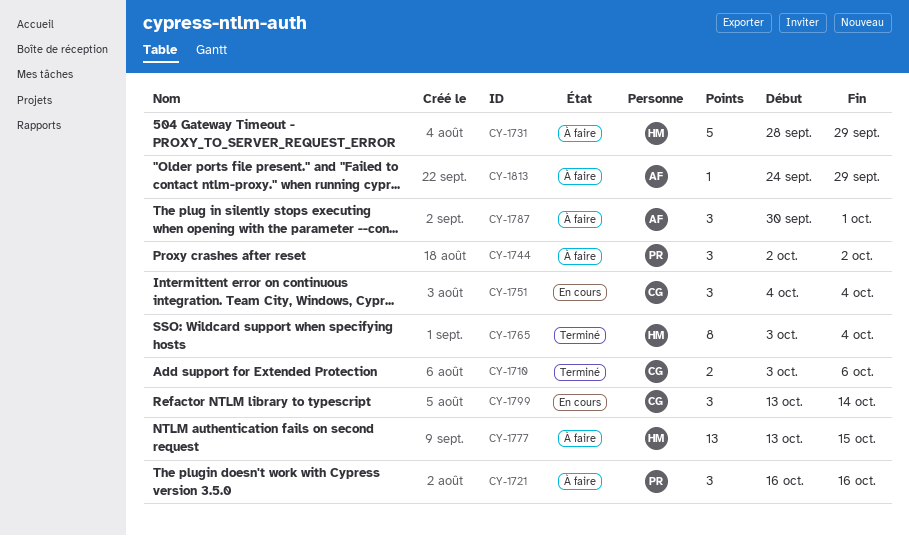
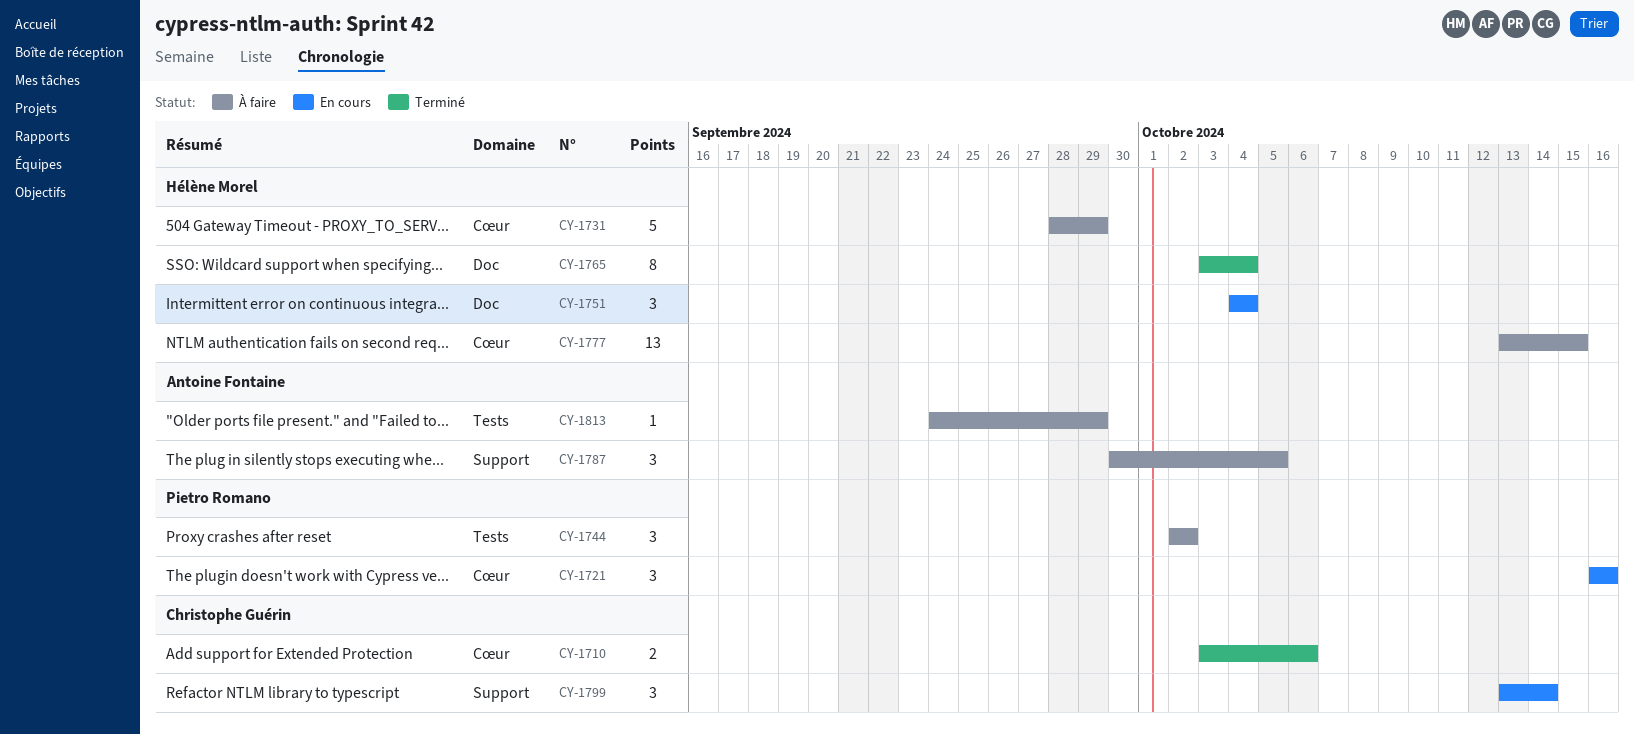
CY-1721, status: À faire -> En cours
CY-1751, owner: Christophe Guérin -> Hélène Morel
CY-1787, due: Oct 1 -> Oct 5

